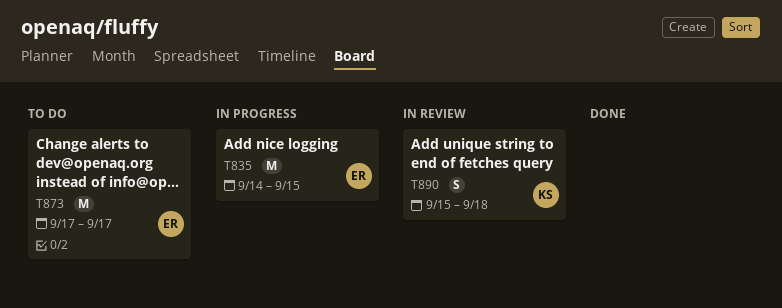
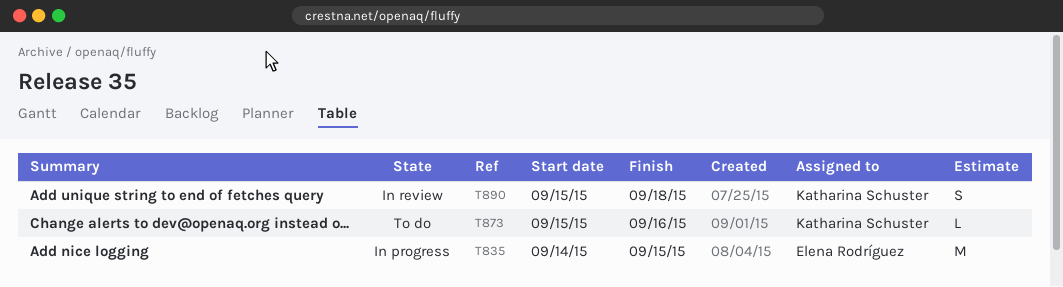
T873, owner: Elena Rodríguez -> Katharina Schuster
T873, estimate: M -> L
T873, start: Sep 17 -> Sep 15
T873, due: Sep 17 -> Sep 16

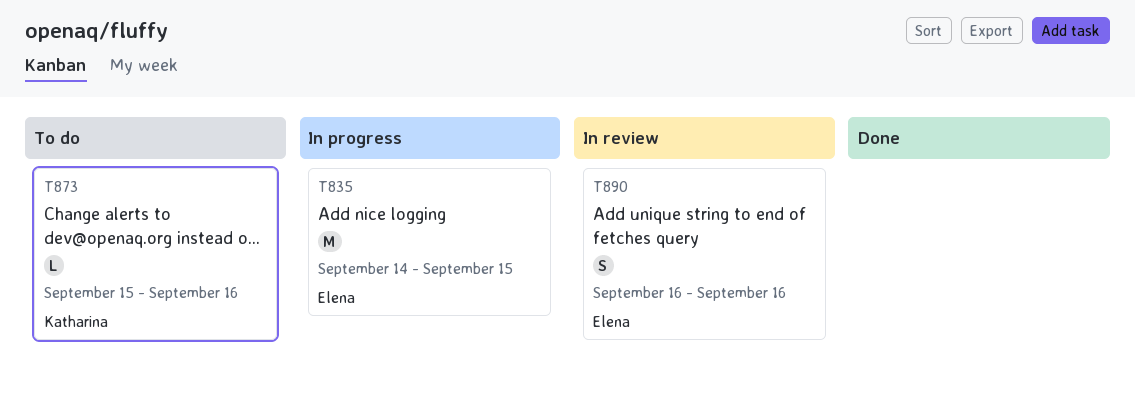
T890, owner: Katharina Schuster -> Elena Rodríguez
T890, start: Sep 15 -> Sep 16
T890, due: Sep 18 -> Sep 16

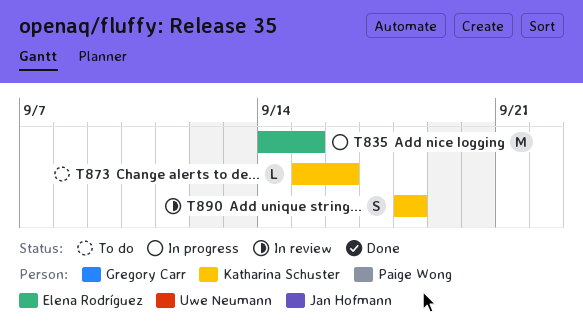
T890, owner: Elena Rodríguez -> Katharina Schuster
T890, start: Sep 16 -> Sep 18
T890, due: Sep 16 -> Sep 18

